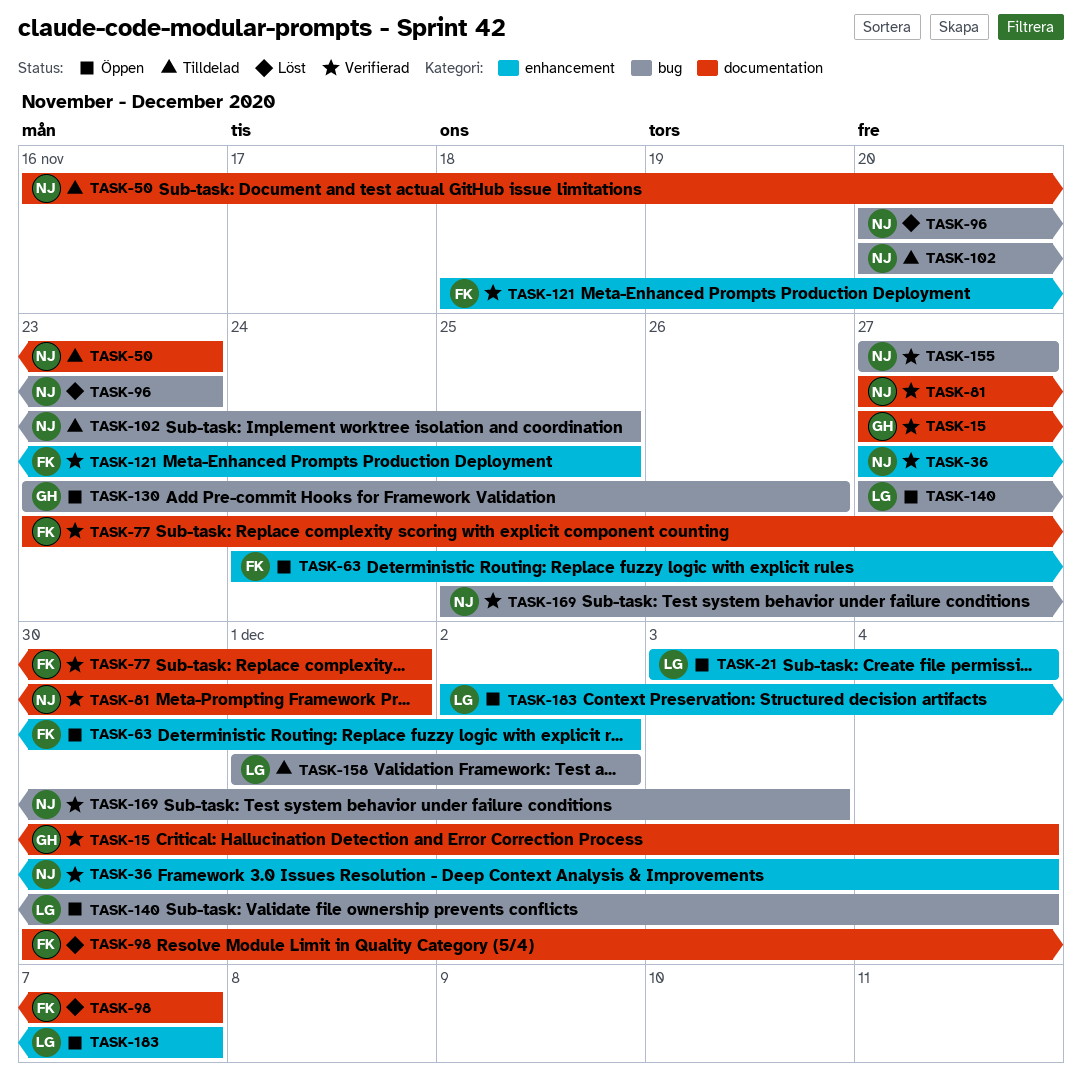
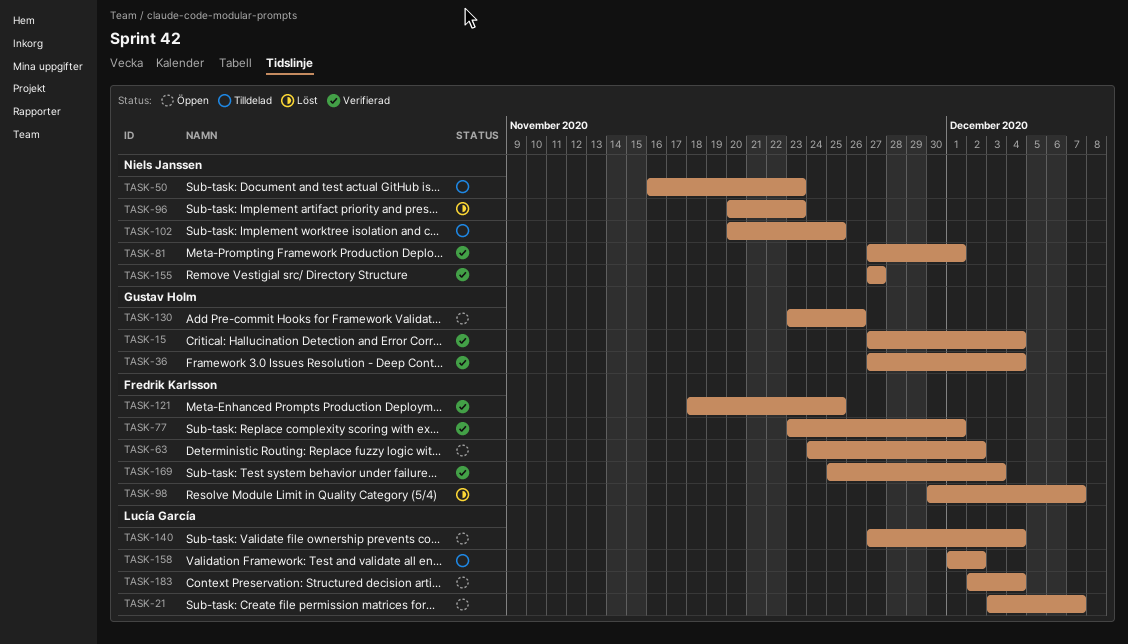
TASK-21, due: Dec 4 -> Dec 7
TASK-36, owner: Niels Janssen -> Gustav Holm
TASK-169, owner: Niels Janssen -> Fredrik Karlsson
TASK-183, due: Dec 7 -> Dec 4

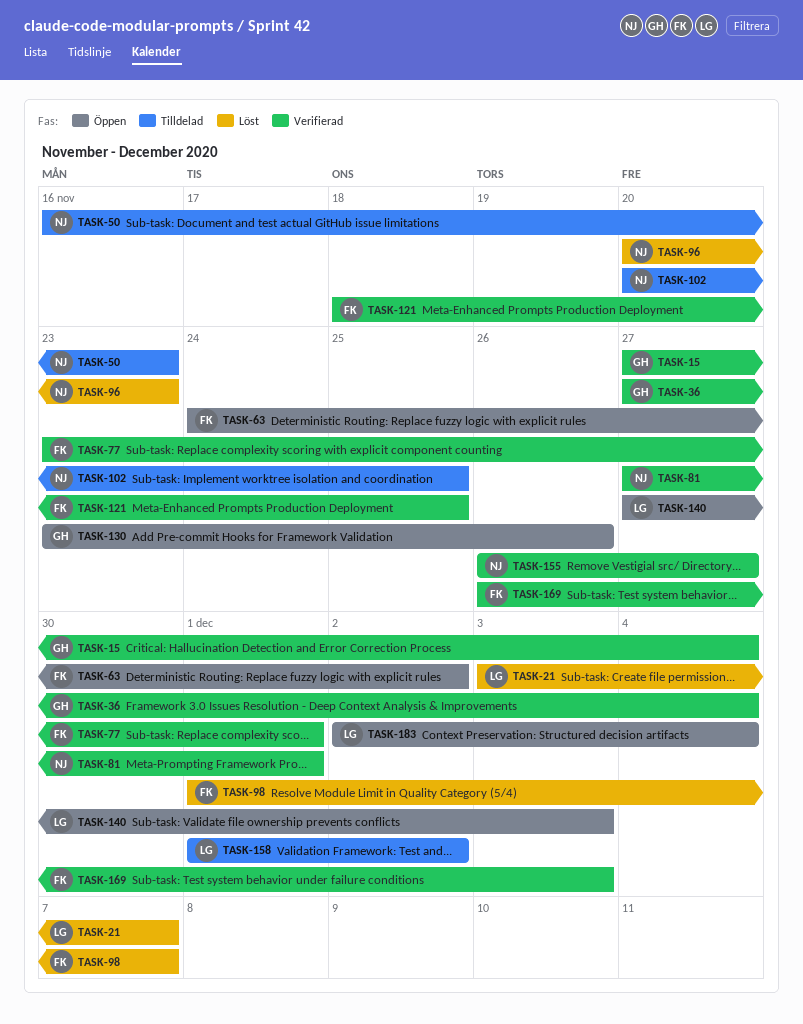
TASK-21, status: Öppen -> Löst
TASK-98, start: Nov 30 -> Dec 1
TASK-140, due: Dec 4 -> Dec 3
TASK-155, start: Nov 27 -> Nov 26
TASK-169, start: Nov 25 -> Nov 26

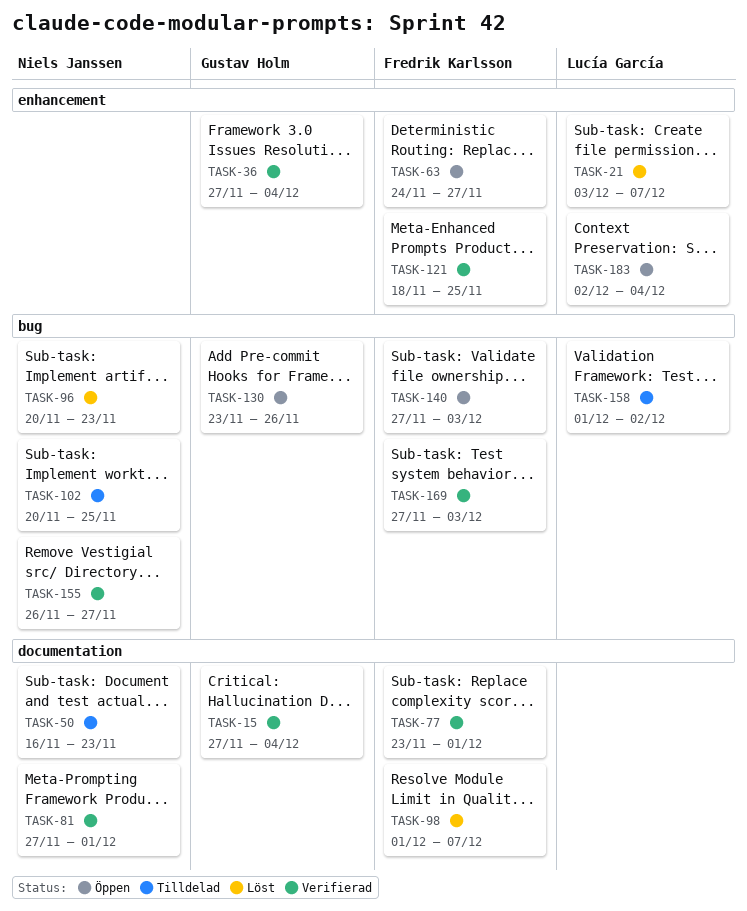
TASK-63, due: Dec 2 -> Nov 27
TASK-140, owner: Lucía García -> Fredrik Karlsson
TASK-169, start: Nov 26 -> Nov 27

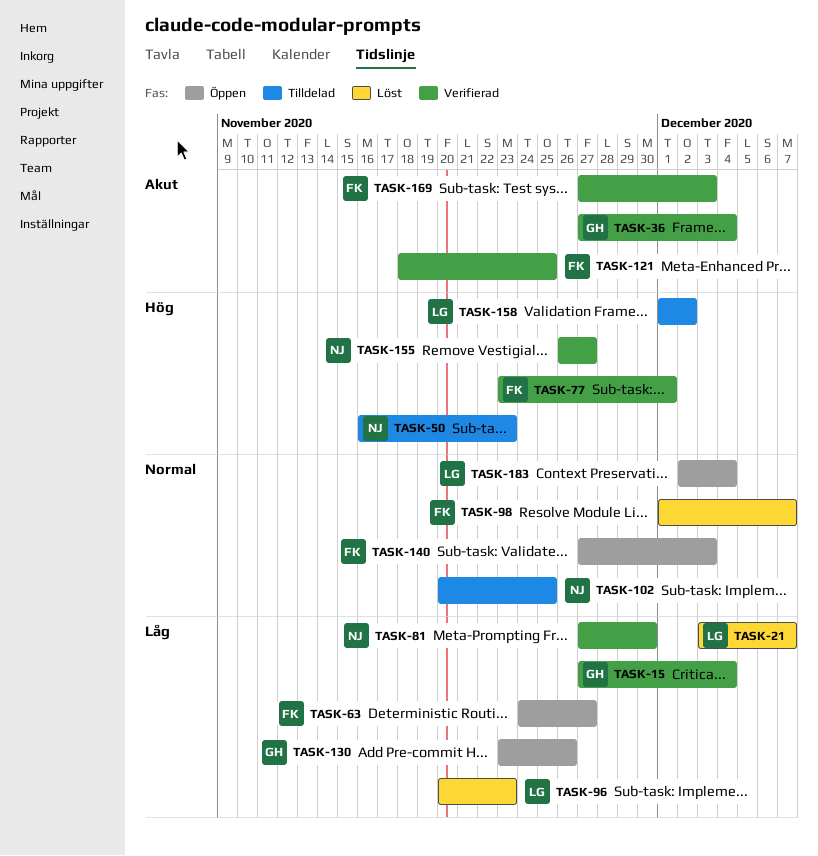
TASK-81, due: Dec 1 -> Nov 30
TASK-96, owner: Niels Janssen -> Lucía García

